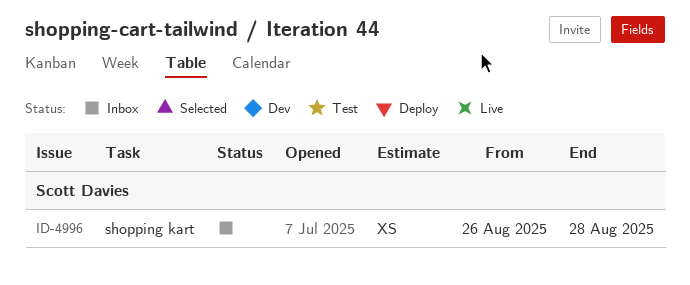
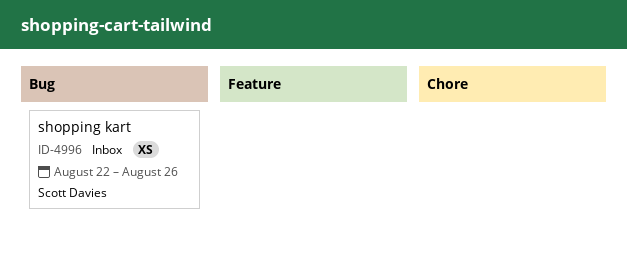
ID-4996, start: Aug 26 -> Aug 22
ID-4996, due: Aug 28 -> Aug 26

